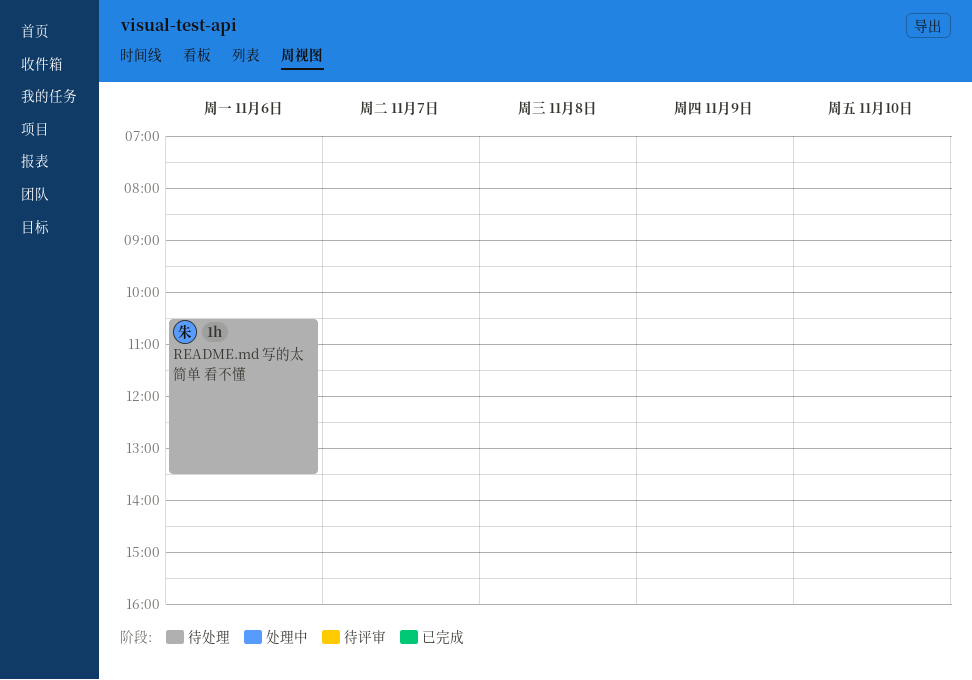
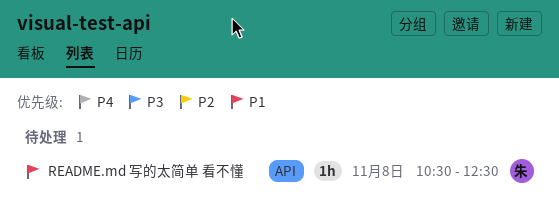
README.md 写的太简单 看不懂, day: Nov 6 -> Nov 8
README.md 写的太简单 看不懂, ends: 13:30 -> 12:30

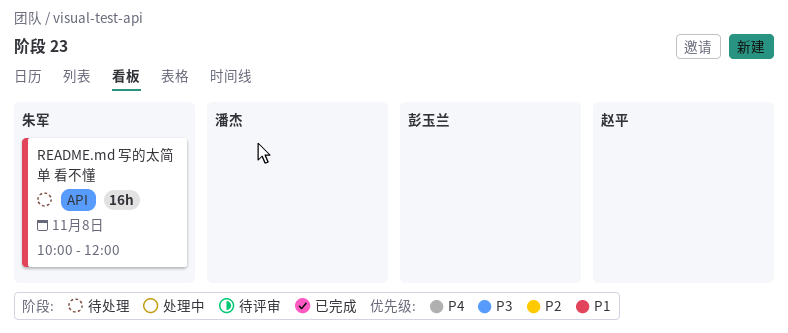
README.md 写的太简单 看不懂, estimate: 1h -> 16h
README.md 写的太简单 看不懂, begins: 10:30 -> 10:00
README.md 写的太简单 看不懂, ends: 12:30 -> 12:00

